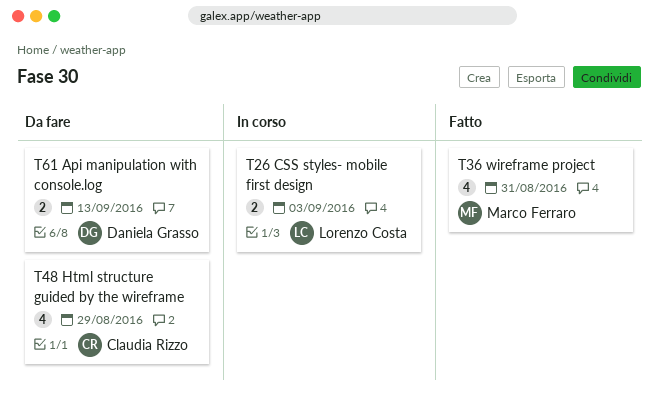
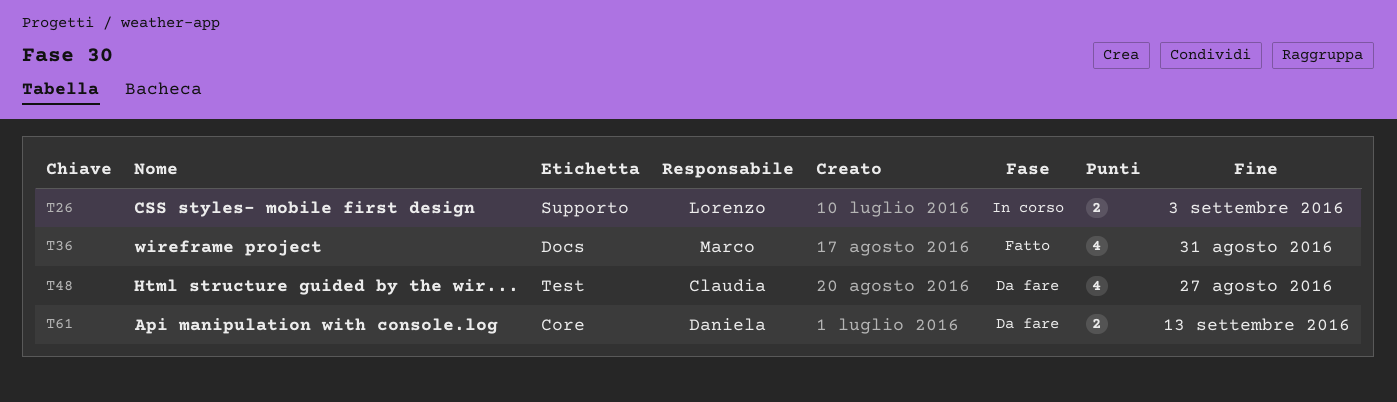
T48, due: Aug 29 -> Aug 27

